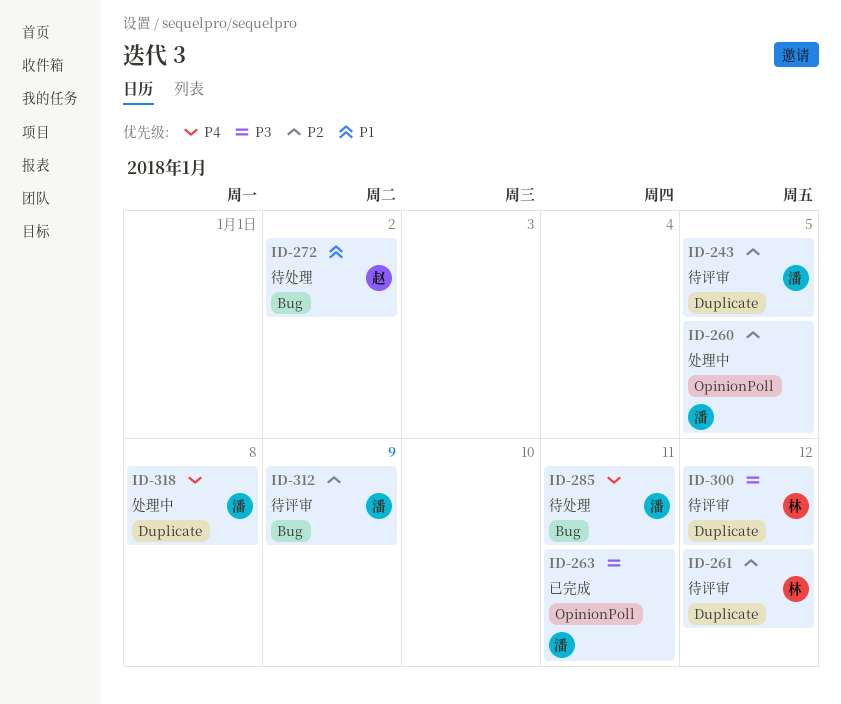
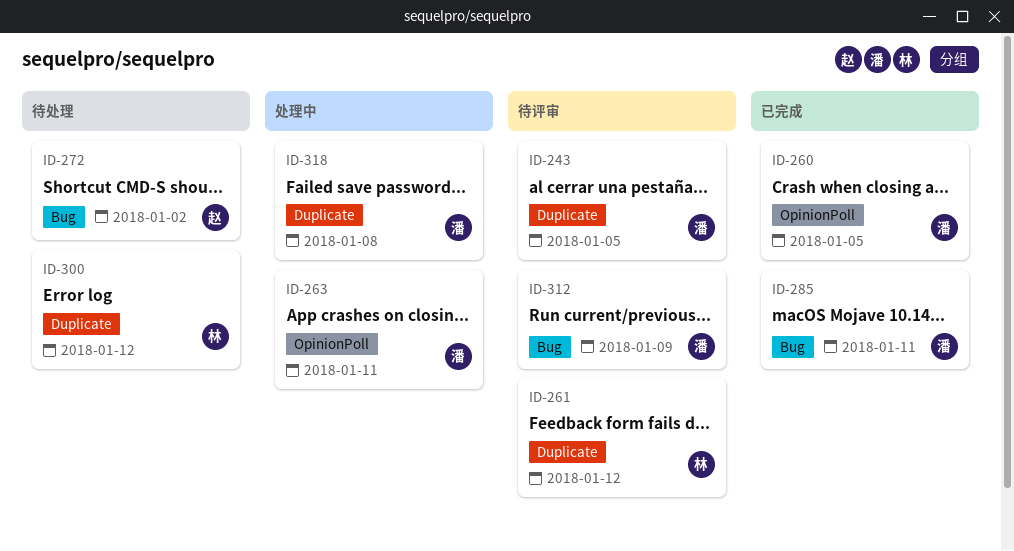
ID-260, status: 处理中 -> 已完成
ID-263, status: 已完成 -> 处理中
ID-285, status: 待处理 -> 已完成
ID-300, status: 待评审 -> 待处理

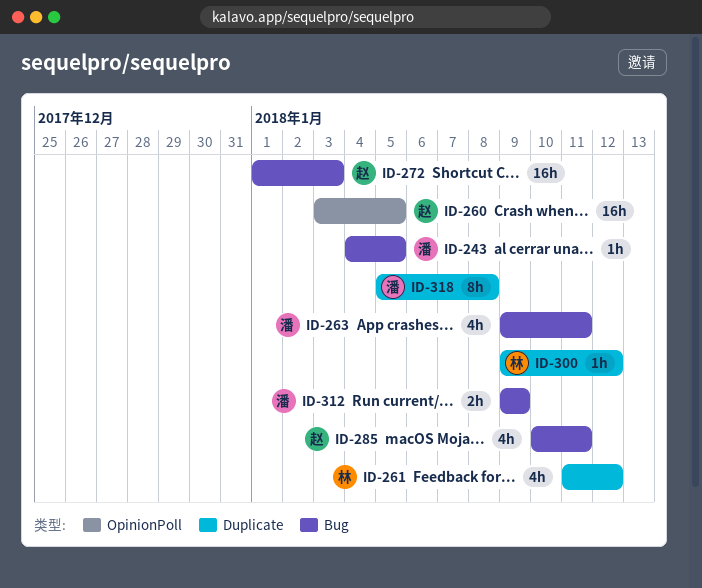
ID-243, label: Duplicate -> Bug
ID-260, owner: 潘 -> 赵
ID-263, label: OpinionPoll -> Bug
ID-272, due: Jan 2 -> Jan 3
ID-285, owner: 潘 -> 赵

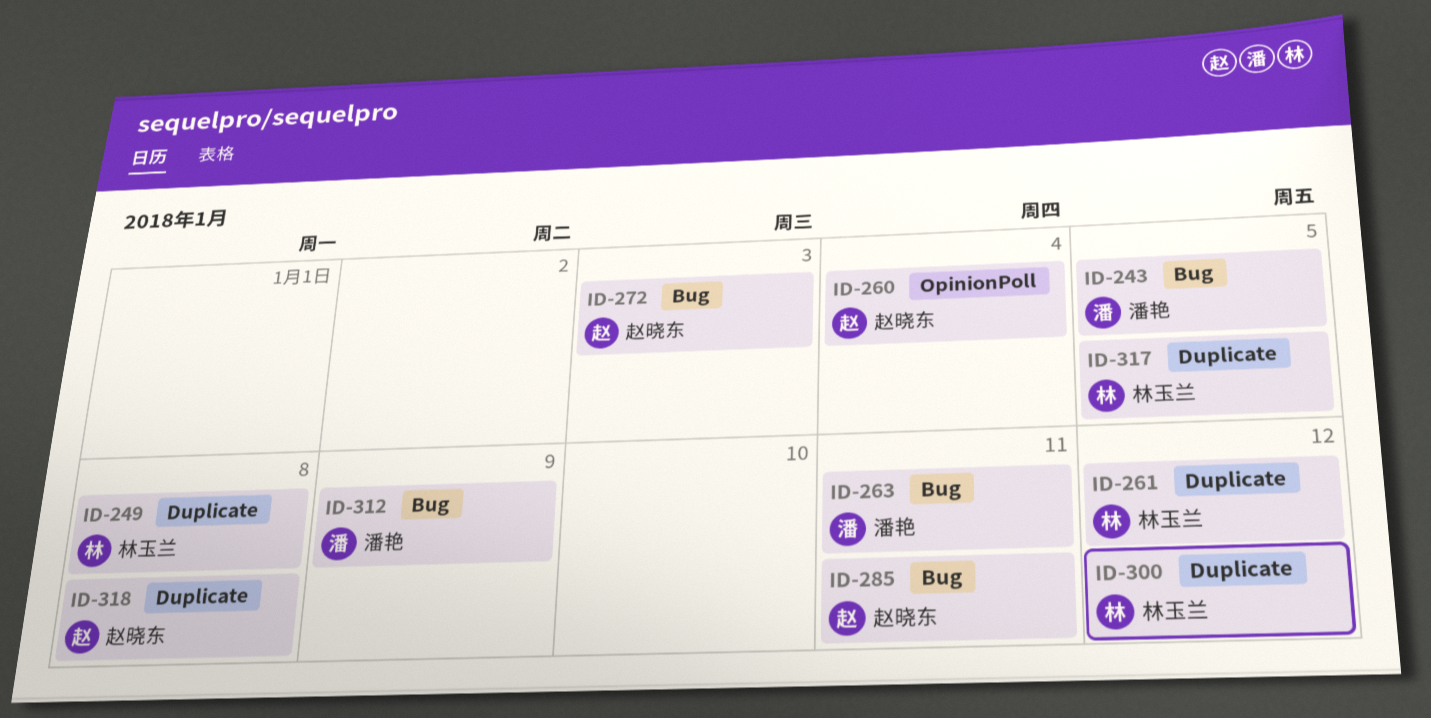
ID-249: none -> present
ID-260, due: Jan 5 -> Jan 4
ID-317: none -> present
ID-318, owner: 潘艳 -> 赵晓东

